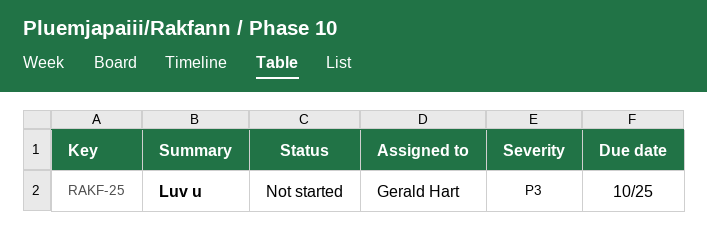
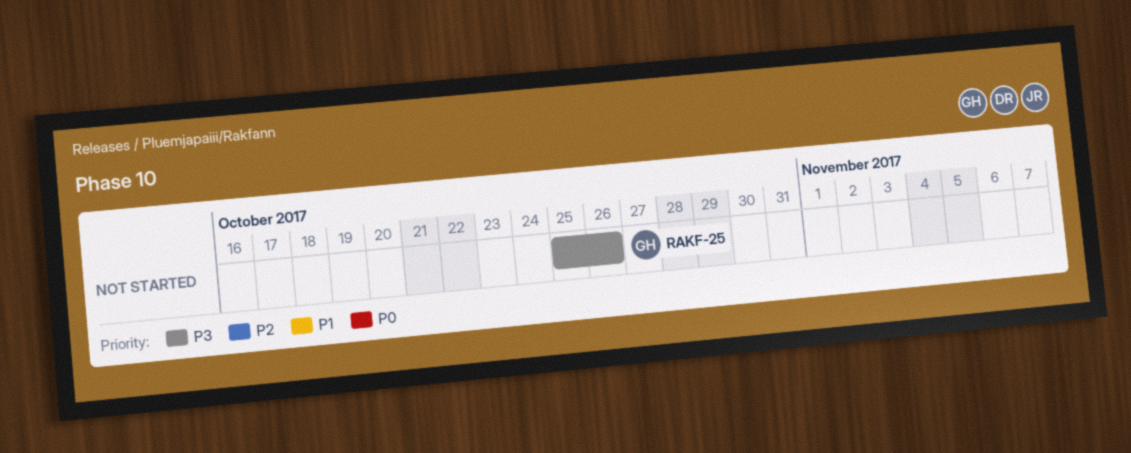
RAKF-25, due: Oct 25 -> Oct 26

